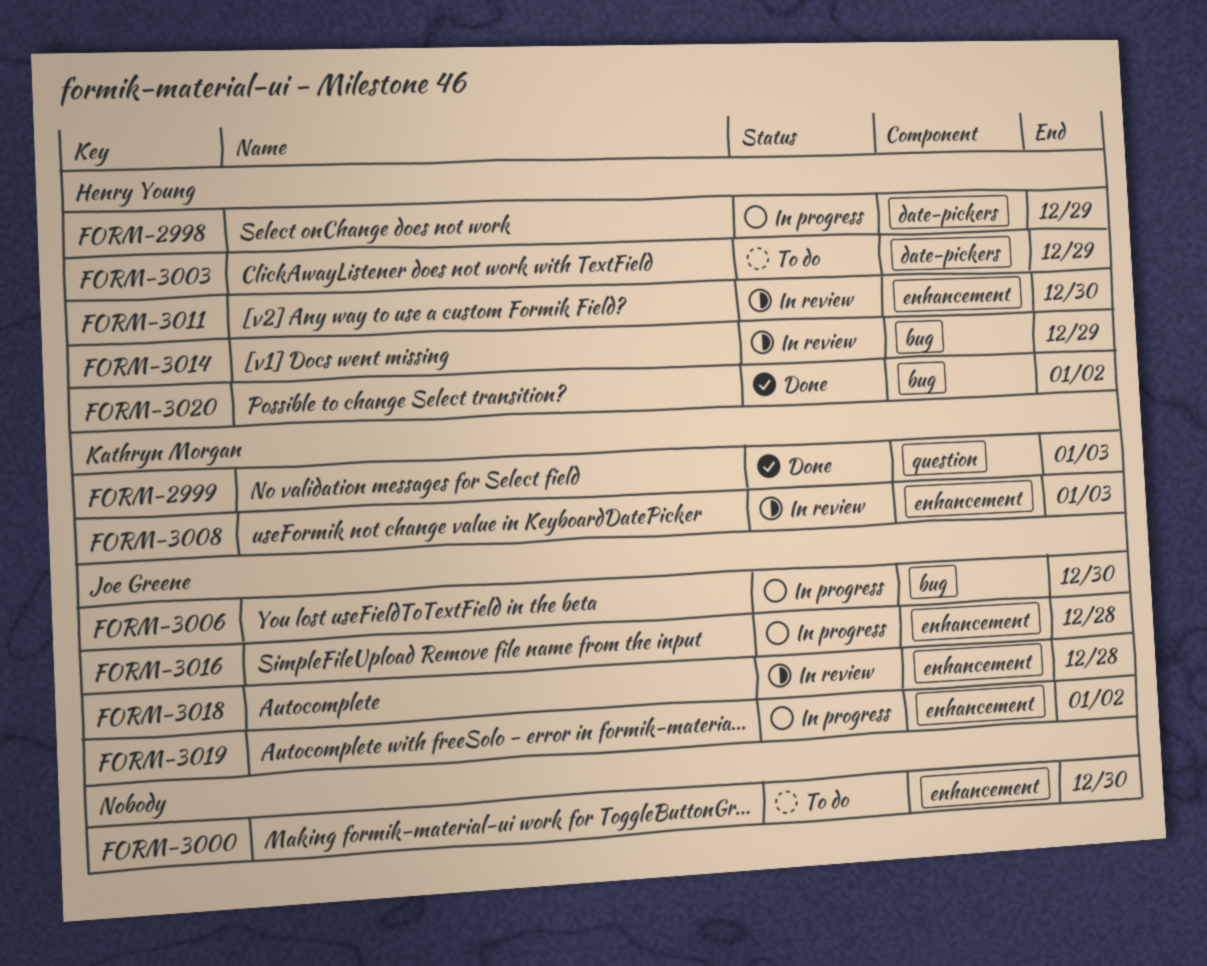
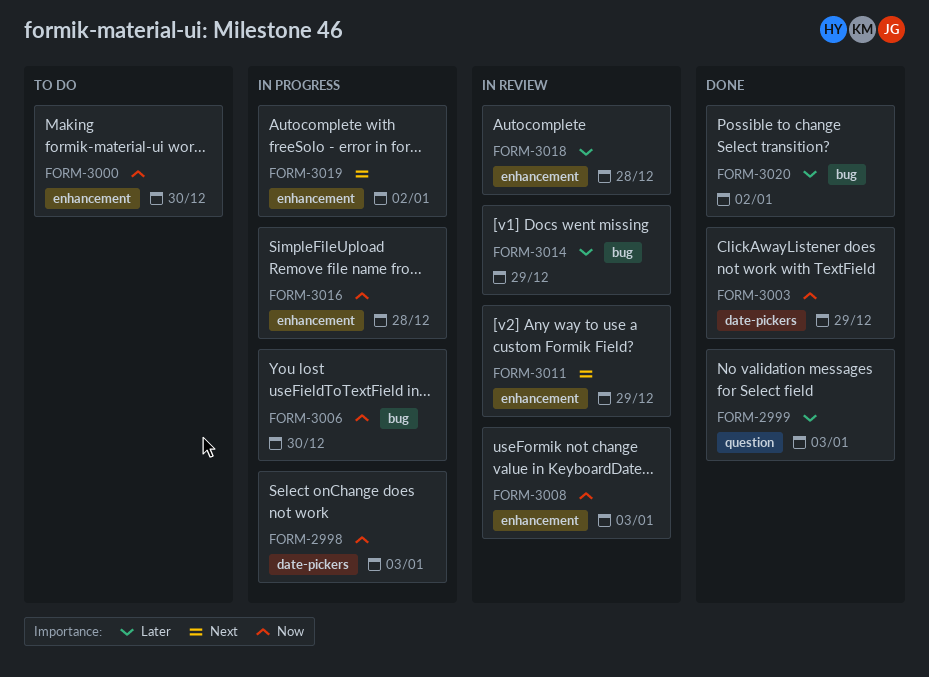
FORM-2998, due: Dec 29 -> Jan 3
FORM-3003, status: To do -> Done
FORM-3011, due: Dec 30 -> Dec 29

